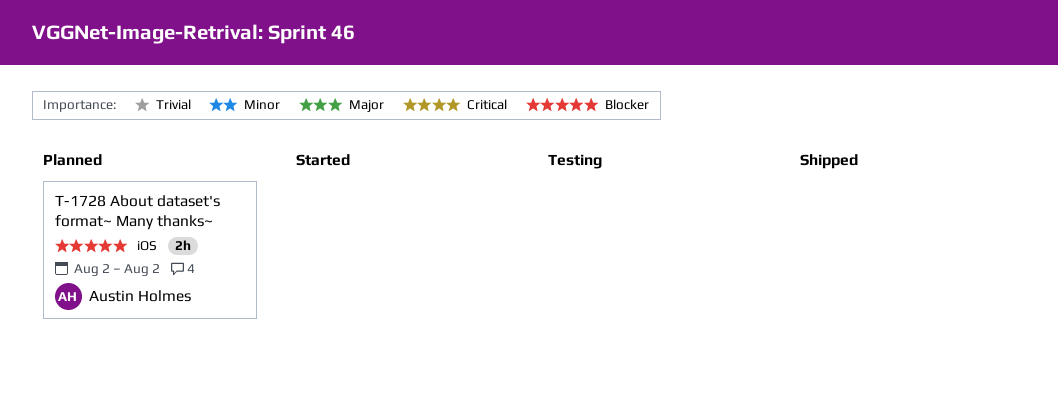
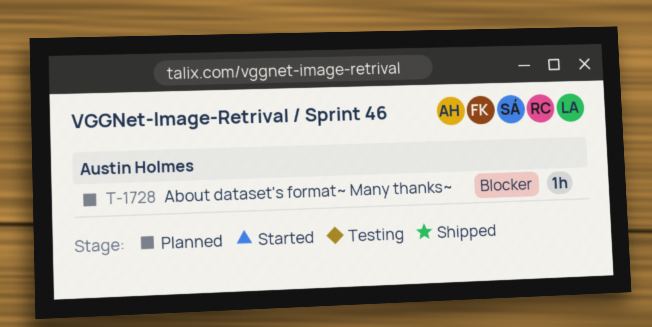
T-1728, estimate: 2h -> 1h

